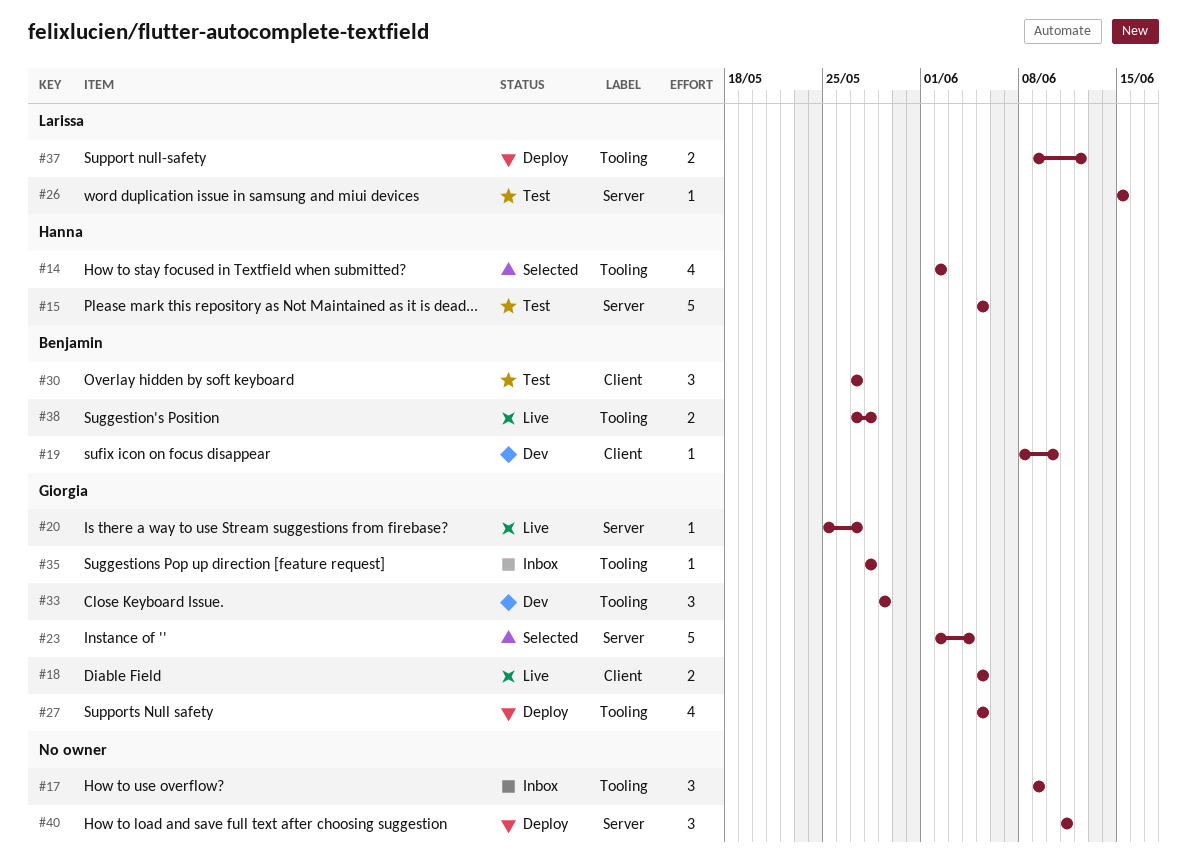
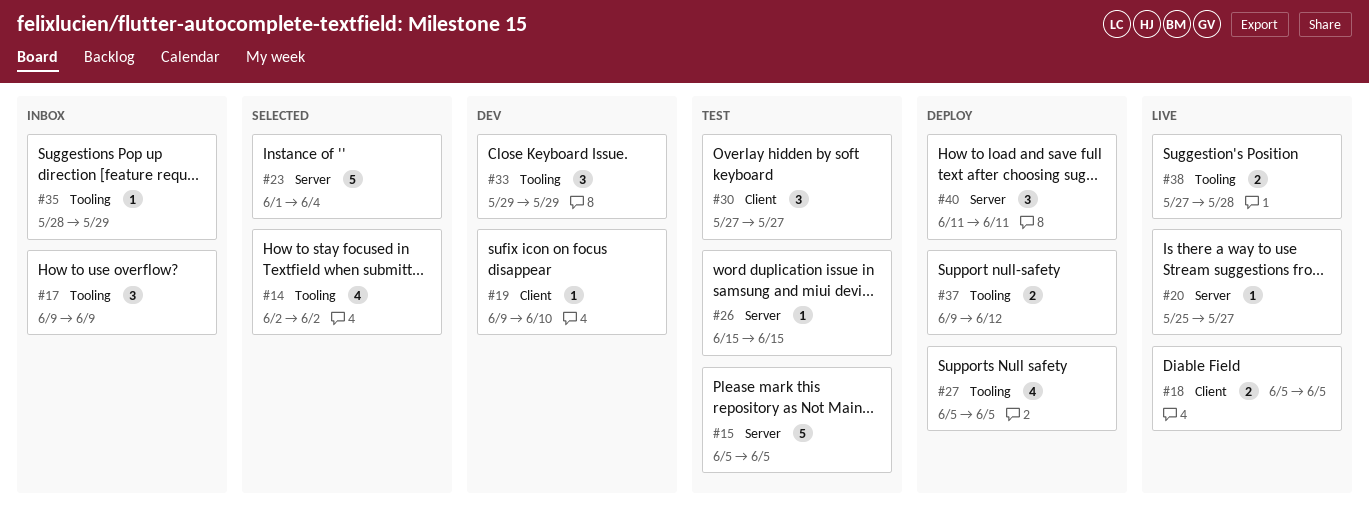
#19, start: Jun 8 -> Jun 9
#23, start: Jun 2 -> Jun 1
#35, due: May 28 -> May 29

